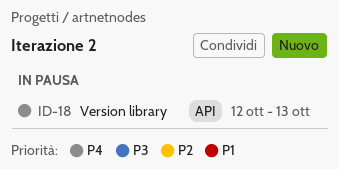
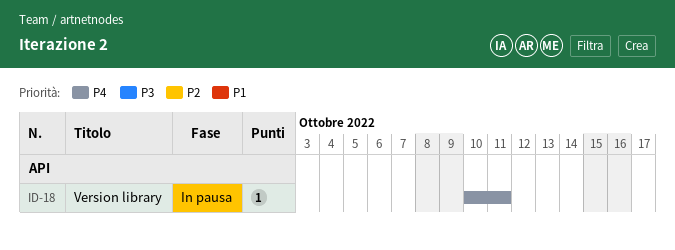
ID-18, start: Oct 12 -> Oct 10
ID-18, due: Oct 13 -> Oct 11

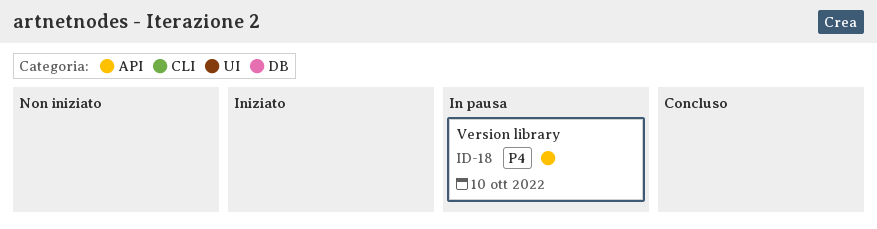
ID-18, due: Oct 11 -> Oct 10

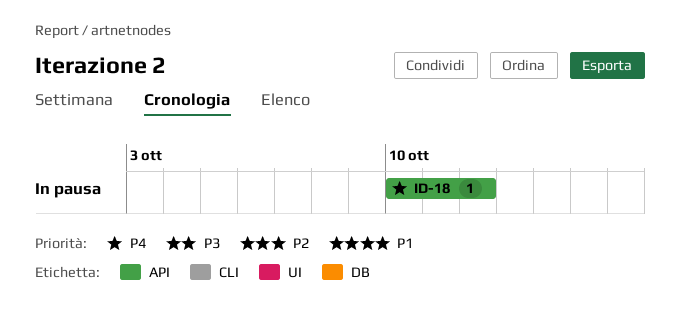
ID-18, due: Oct 10 -> Oct 12

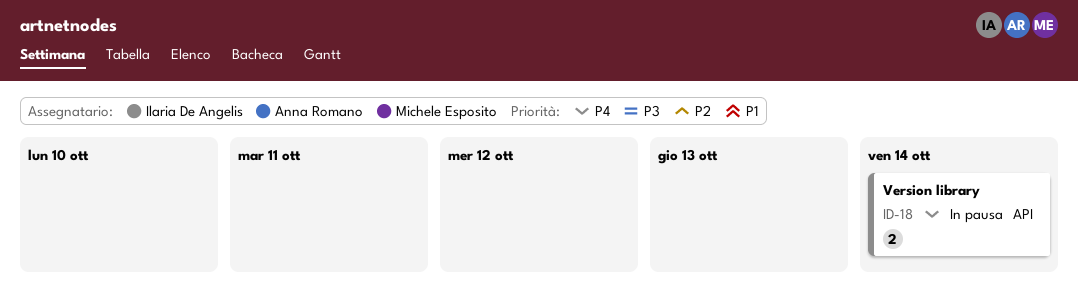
ID-18, estimate: 1 -> 2
ID-18, due: Oct 12 -> Oct 14

